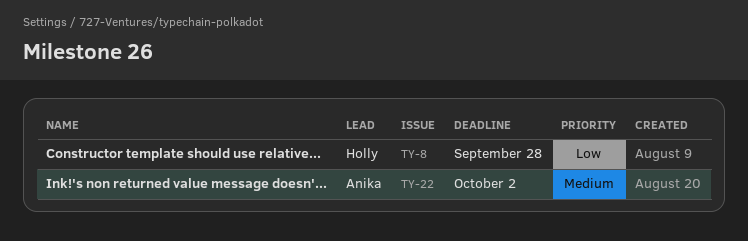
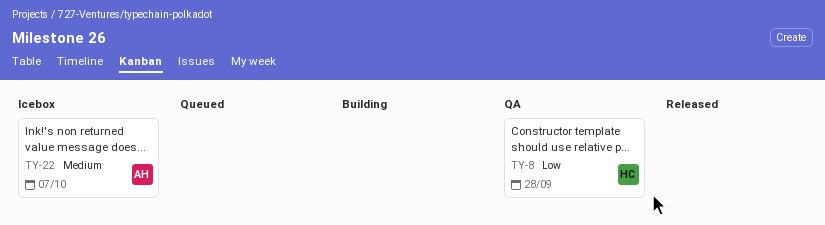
TY-22, due: Oct 2 -> Oct 7

